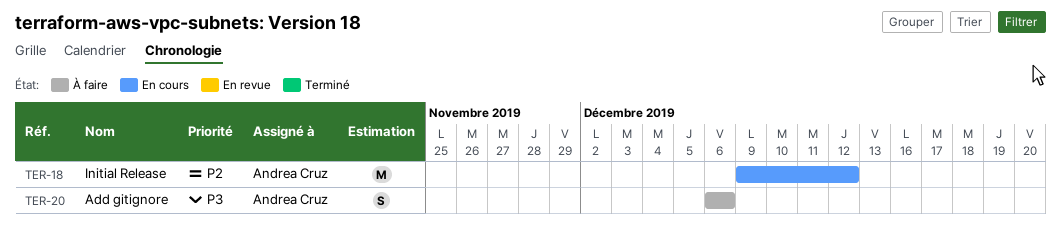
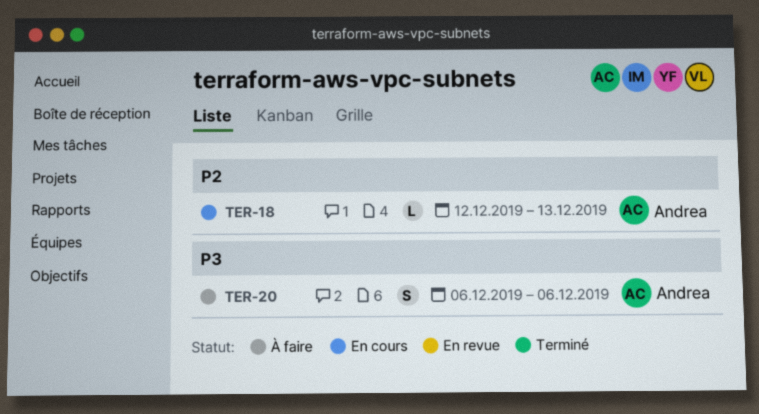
TER-18, estimate: M -> L
TER-18, start: Dec 9 -> Dec 12
TER-18, due: Dec 12 -> Dec 13

